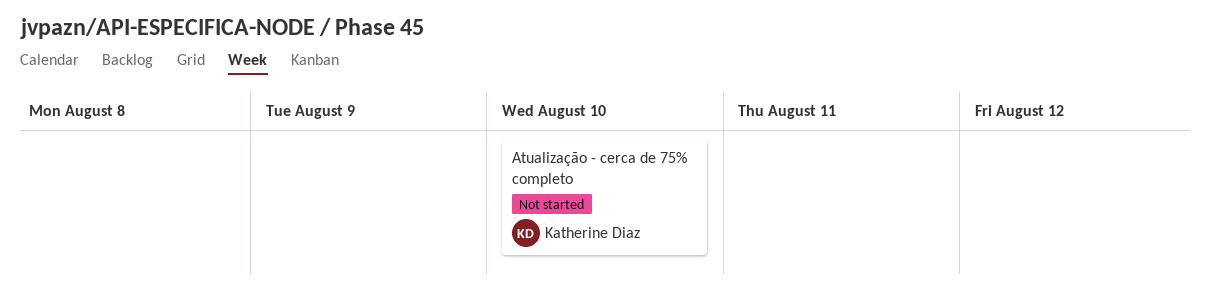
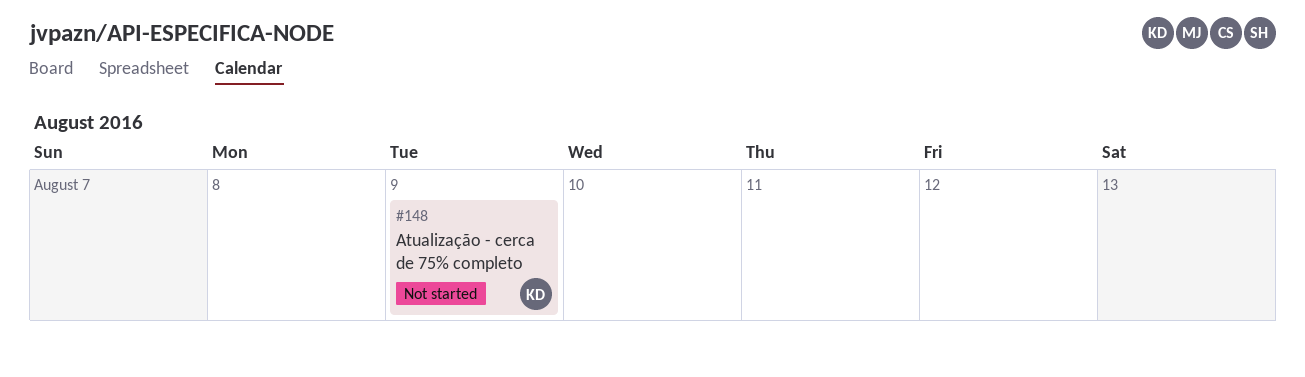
Atualização - cerca de 75% completo, due: Aug 10 -> Aug 9

